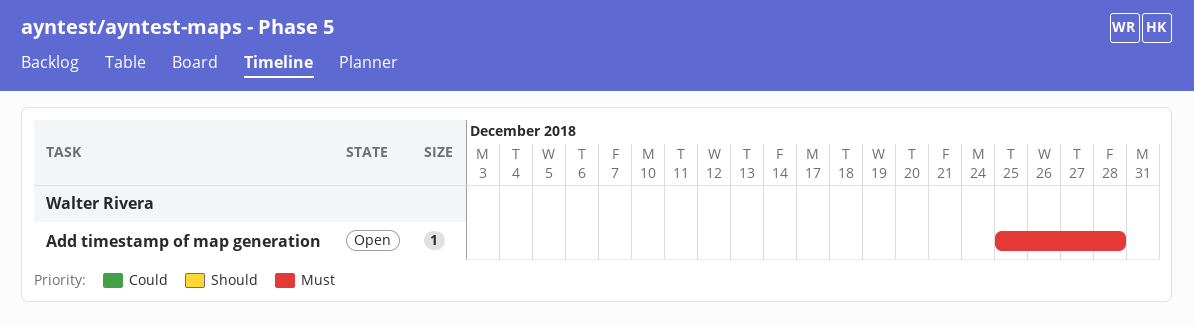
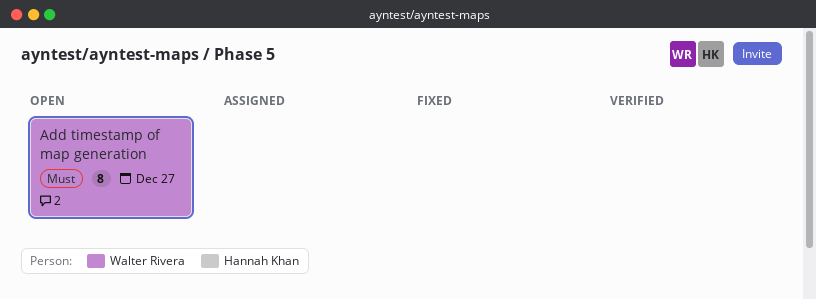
Add timestamp of map generation, estimate: 1 -> 8
Add timestamp of map generation, due: Dec 28 -> Dec 27

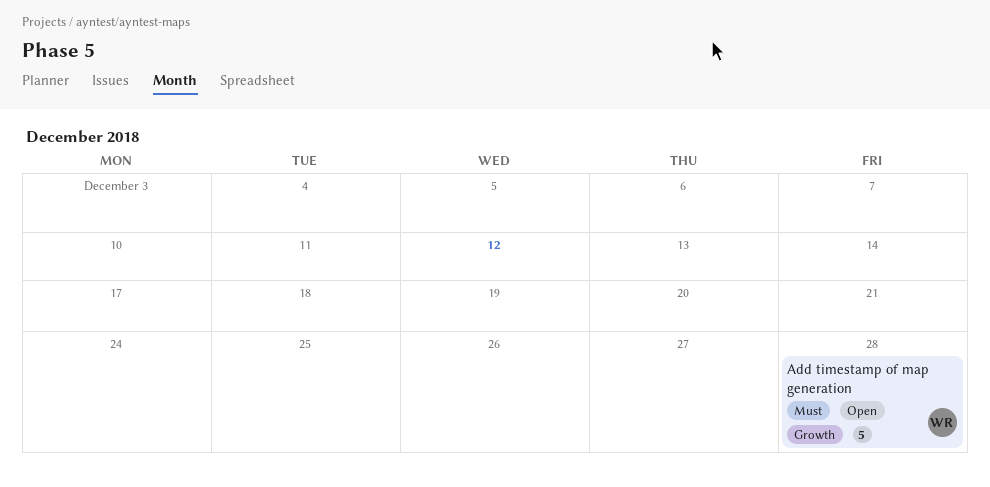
Add timestamp of map generation, estimate: 8 -> 5
Add timestamp of map generation, due: Dec 27 -> Dec 28

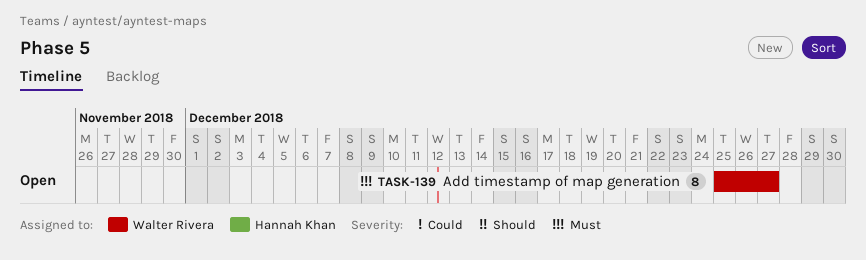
Add timestamp of map generation, estimate: 5 -> 8
Add timestamp of map generation, due: Dec 28 -> Dec 27

